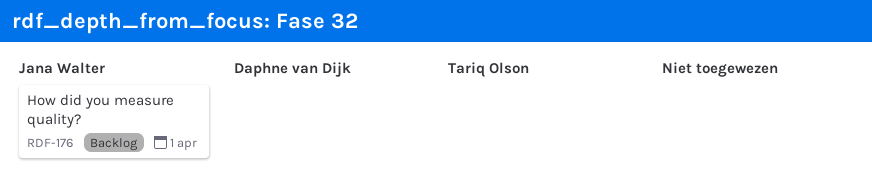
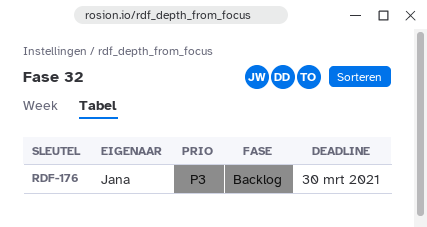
RDF-176, due: Apr 1 -> Mar 30

